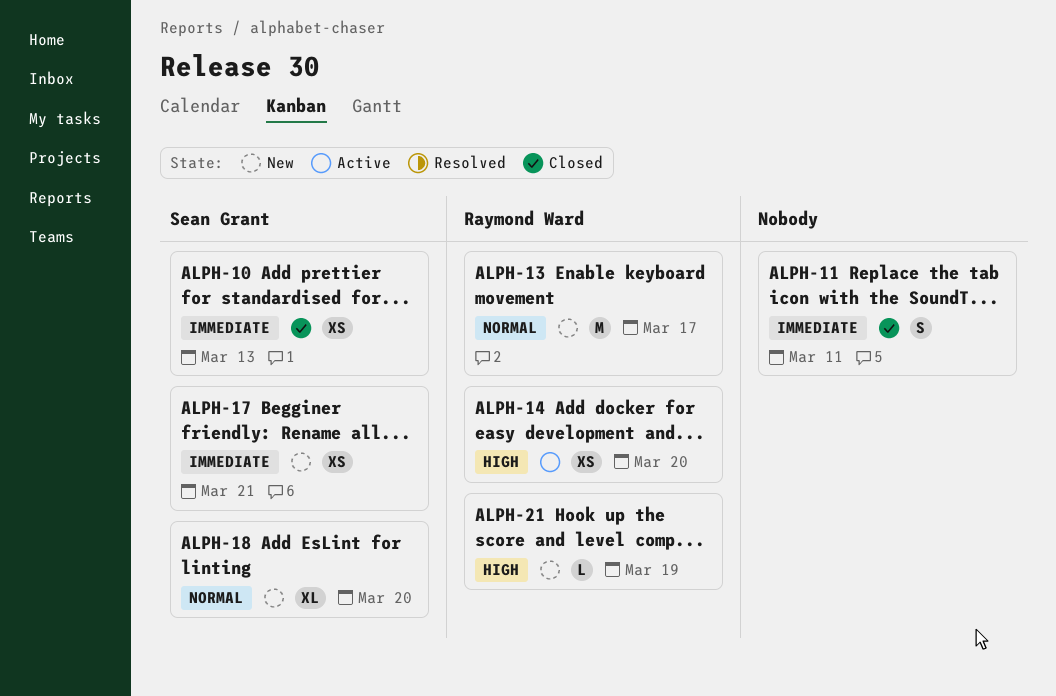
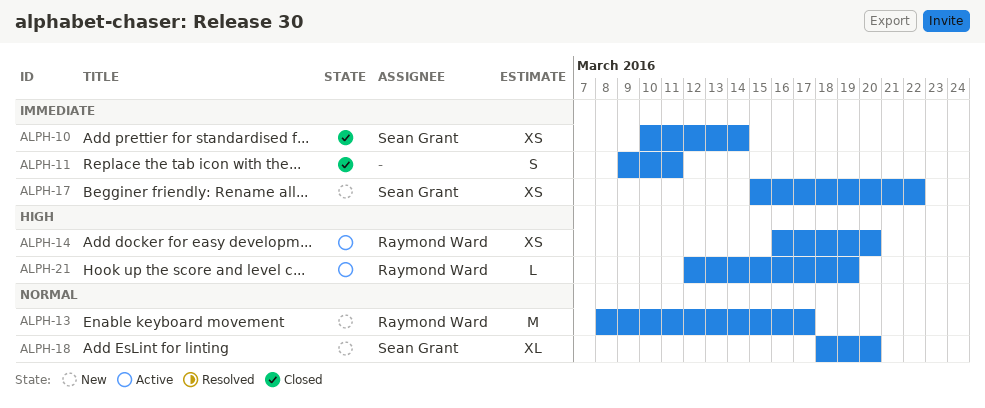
ALPH-10, due: Mar 13 -> Mar 14
ALPH-17, due: Mar 21 -> Mar 22
ALPH-21, status: New -> Active

